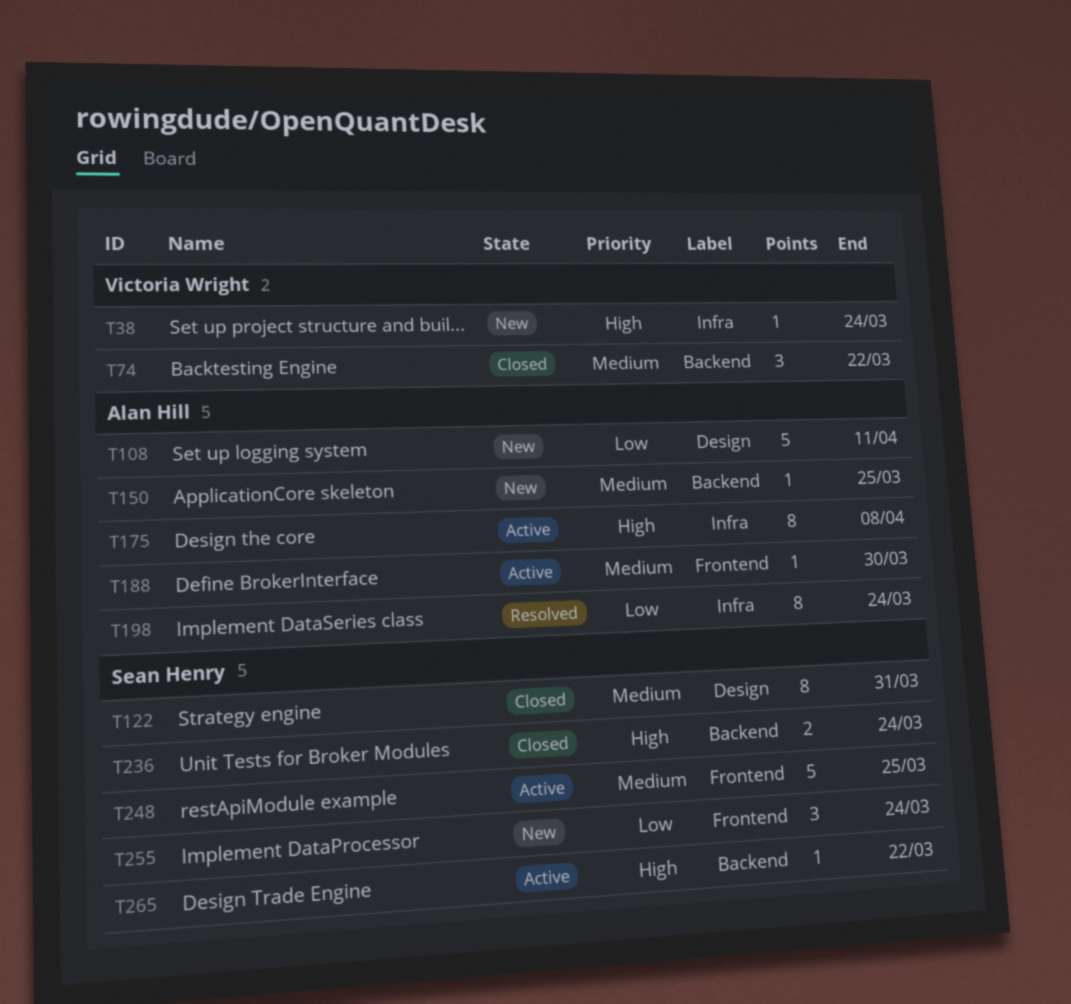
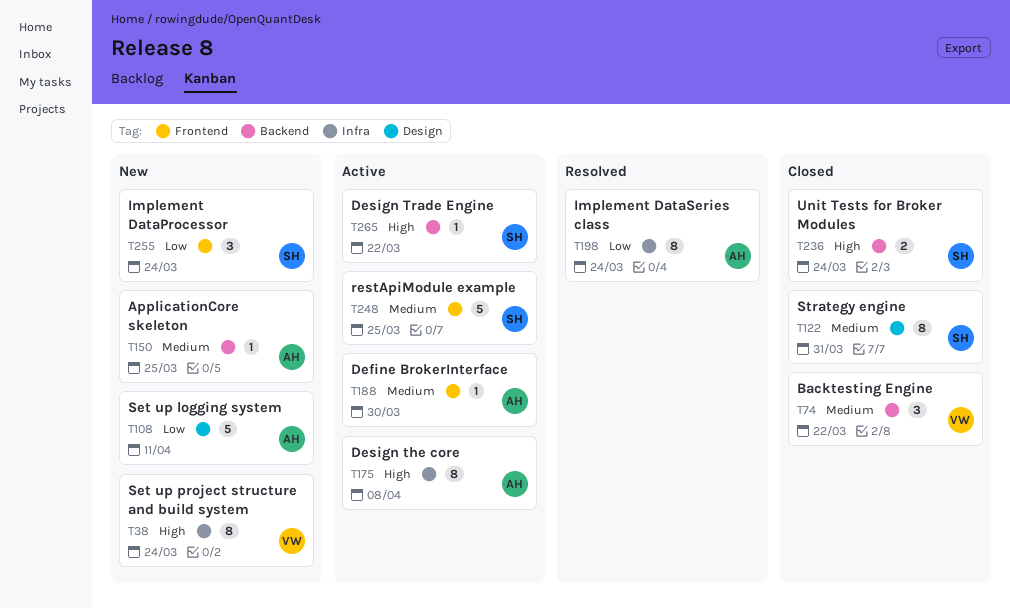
T38, estimate: 1 -> 8

